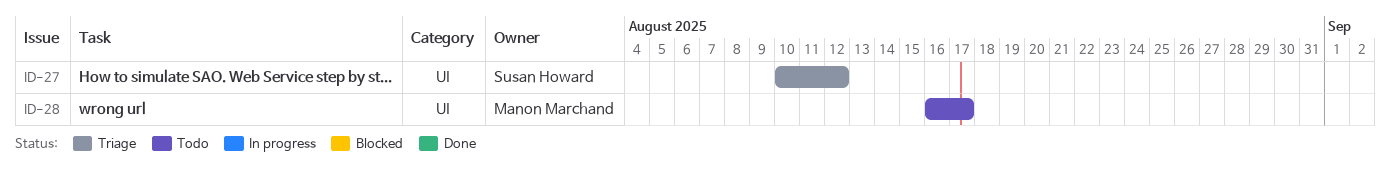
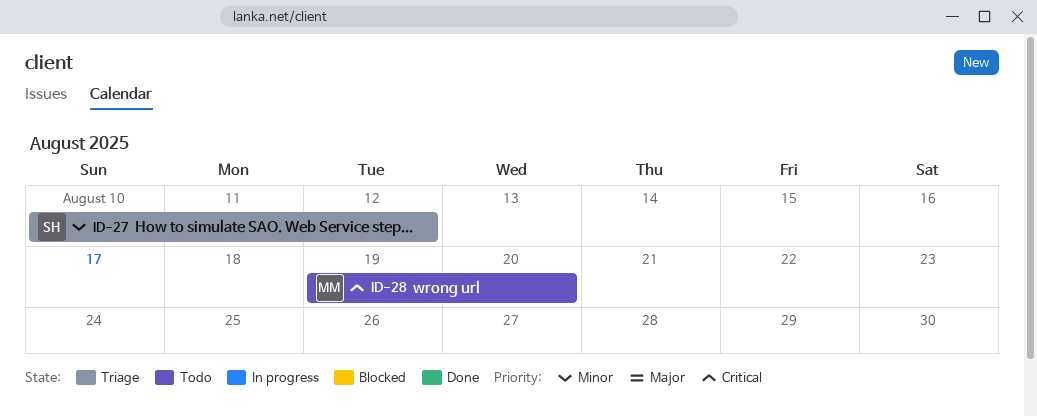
ID-28, start: Aug 16 -> Aug 19
ID-28, due: Aug 17 -> Aug 20

